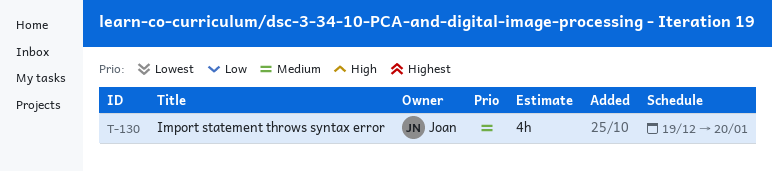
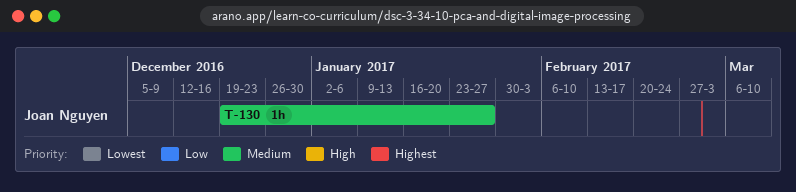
T-130, estimate: 4h -> 1h
T-130, due: Jan 20 -> Jan 27

